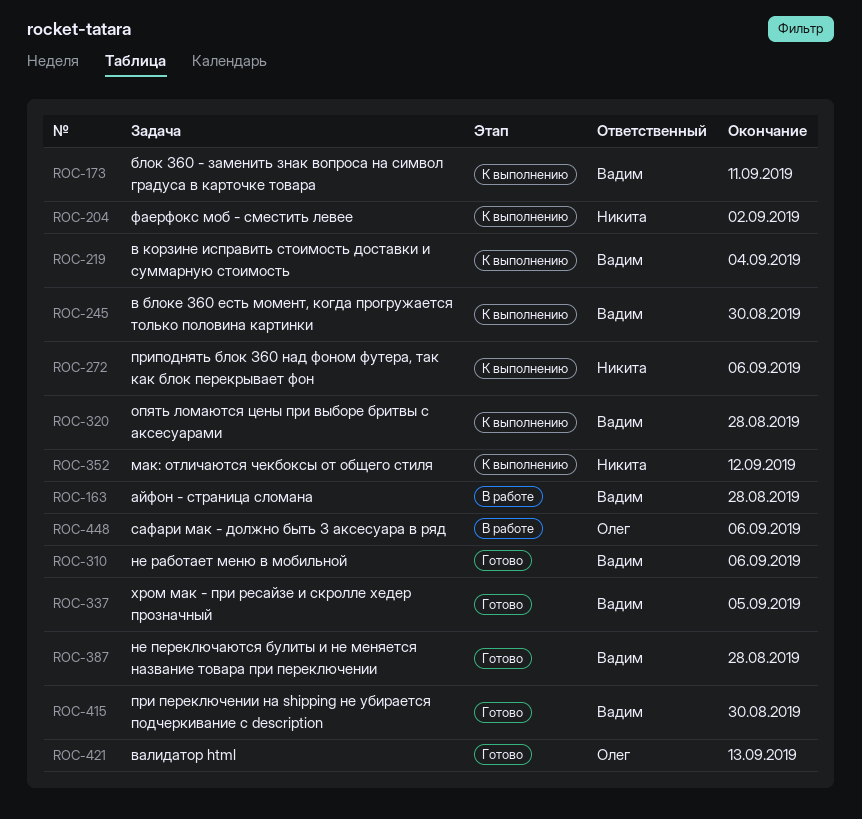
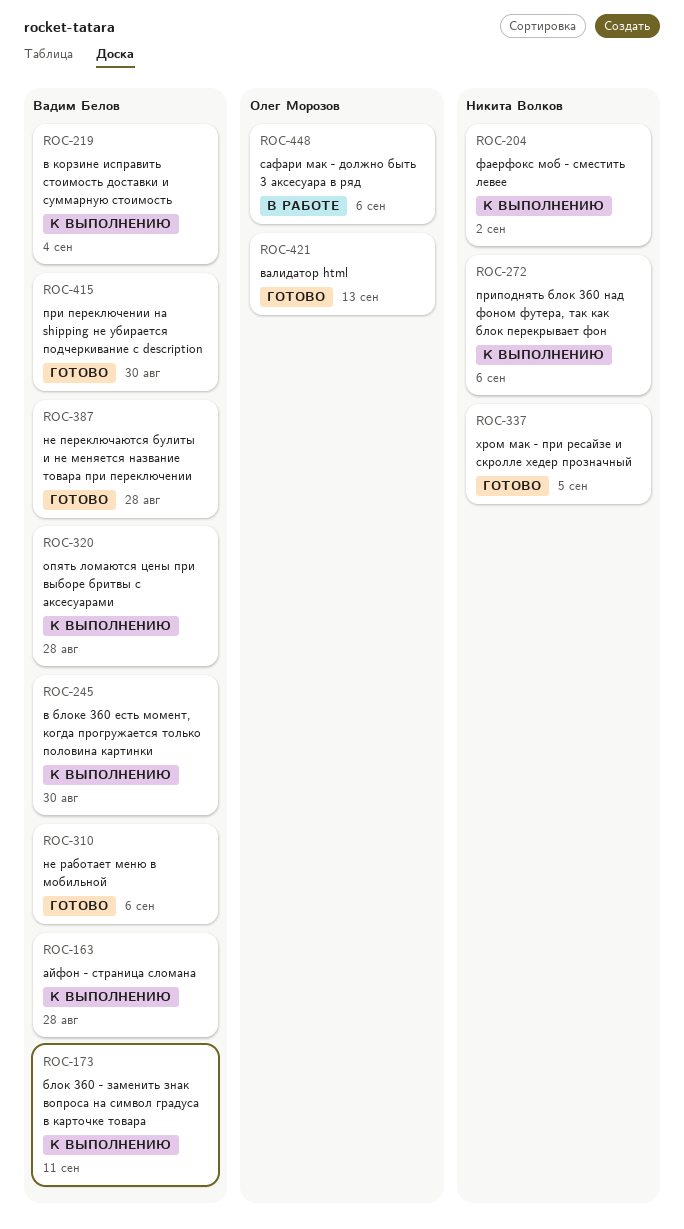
ROC-163, status: В работе -> К выполнению
ROC-337, owner: Вадим Белов -> Никита Волков
ROC-352: present -> none

